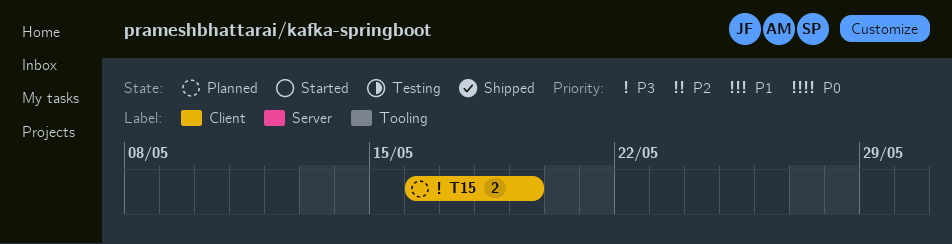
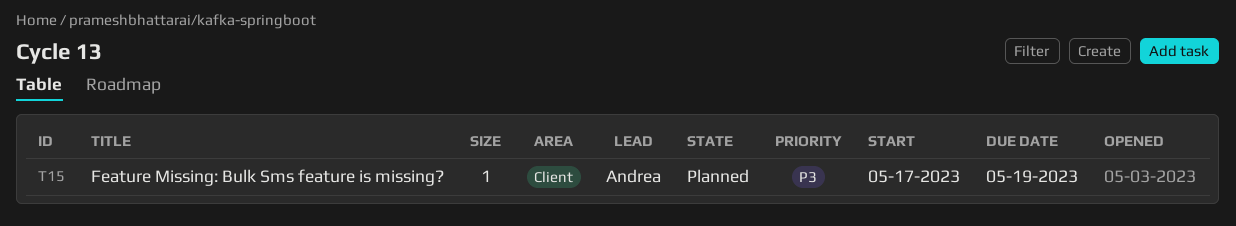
T15, estimate: 2 -> 1
T15, start: May 16 -> May 17

